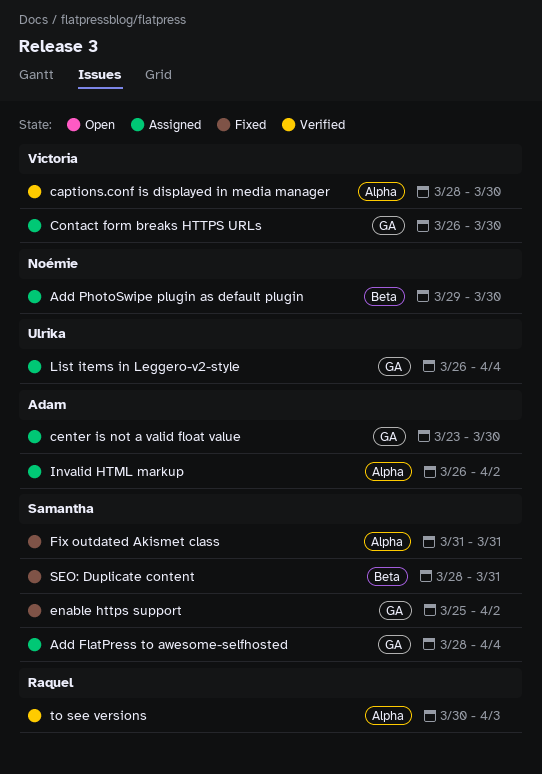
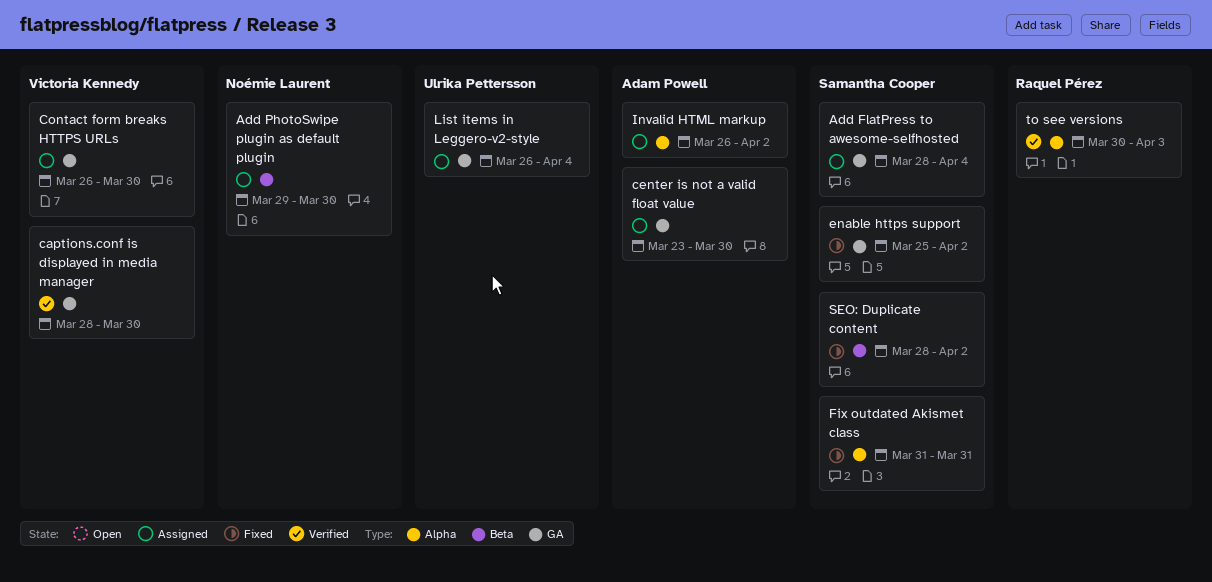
captions.conf is displayed in media manager, label: Alpha -> GA
SEO: Duplicate content, due: Mar 31 -> Apr 2

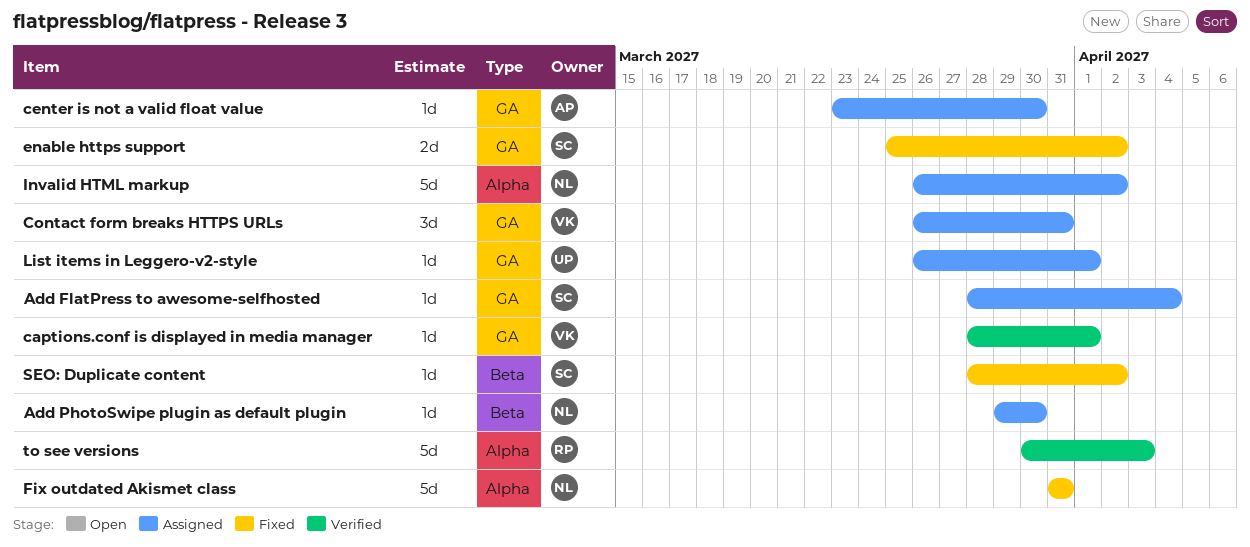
captions.conf is displayed in media manager, due: Mar 30 -> Apr 1
Contact form breaks HTTPS URLs, due: Mar 30 -> Mar 31
Fix outdated Akismet class, owner: Samantha Cooper -> Noémie Laurent
Invalid HTML markup, owner: Adam Powell -> Noémie Laurent
List items in Leggero-v2-style, due: Apr 4 -> Apr 1

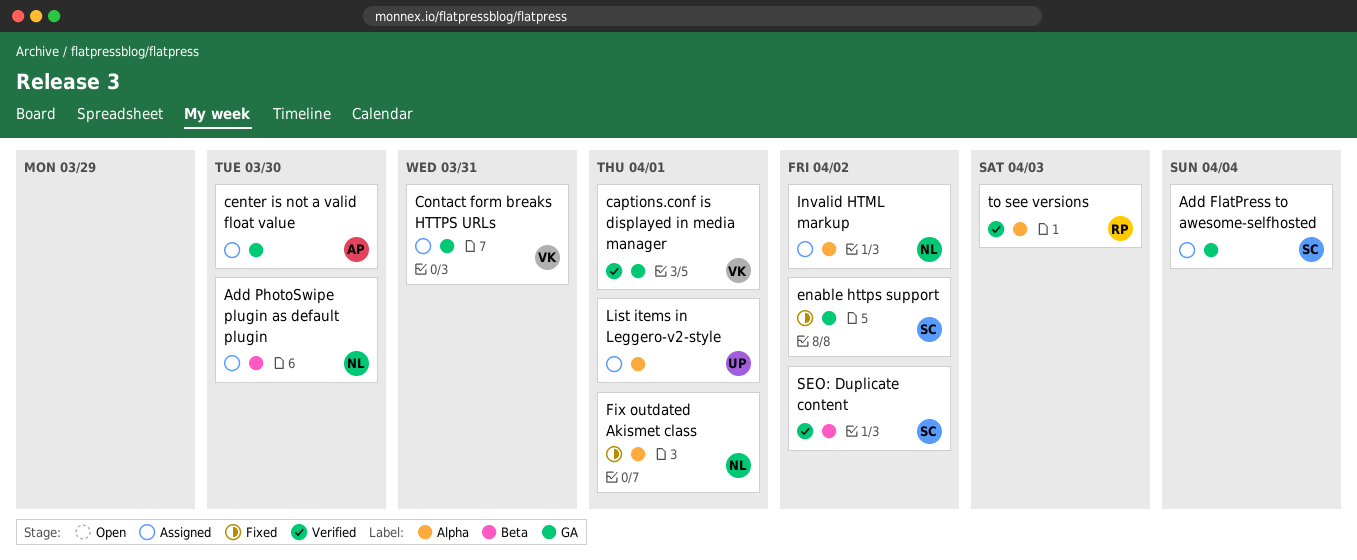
Fix outdated Akismet class, due: Mar 31 -> Apr 1
List items in Leggero-v2-style, label: GA -> Alpha
SEO: Duplicate content, status: Fixed -> Verified

